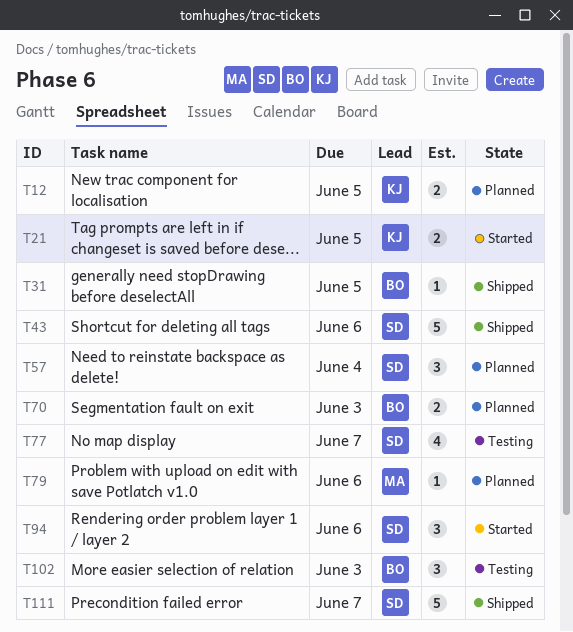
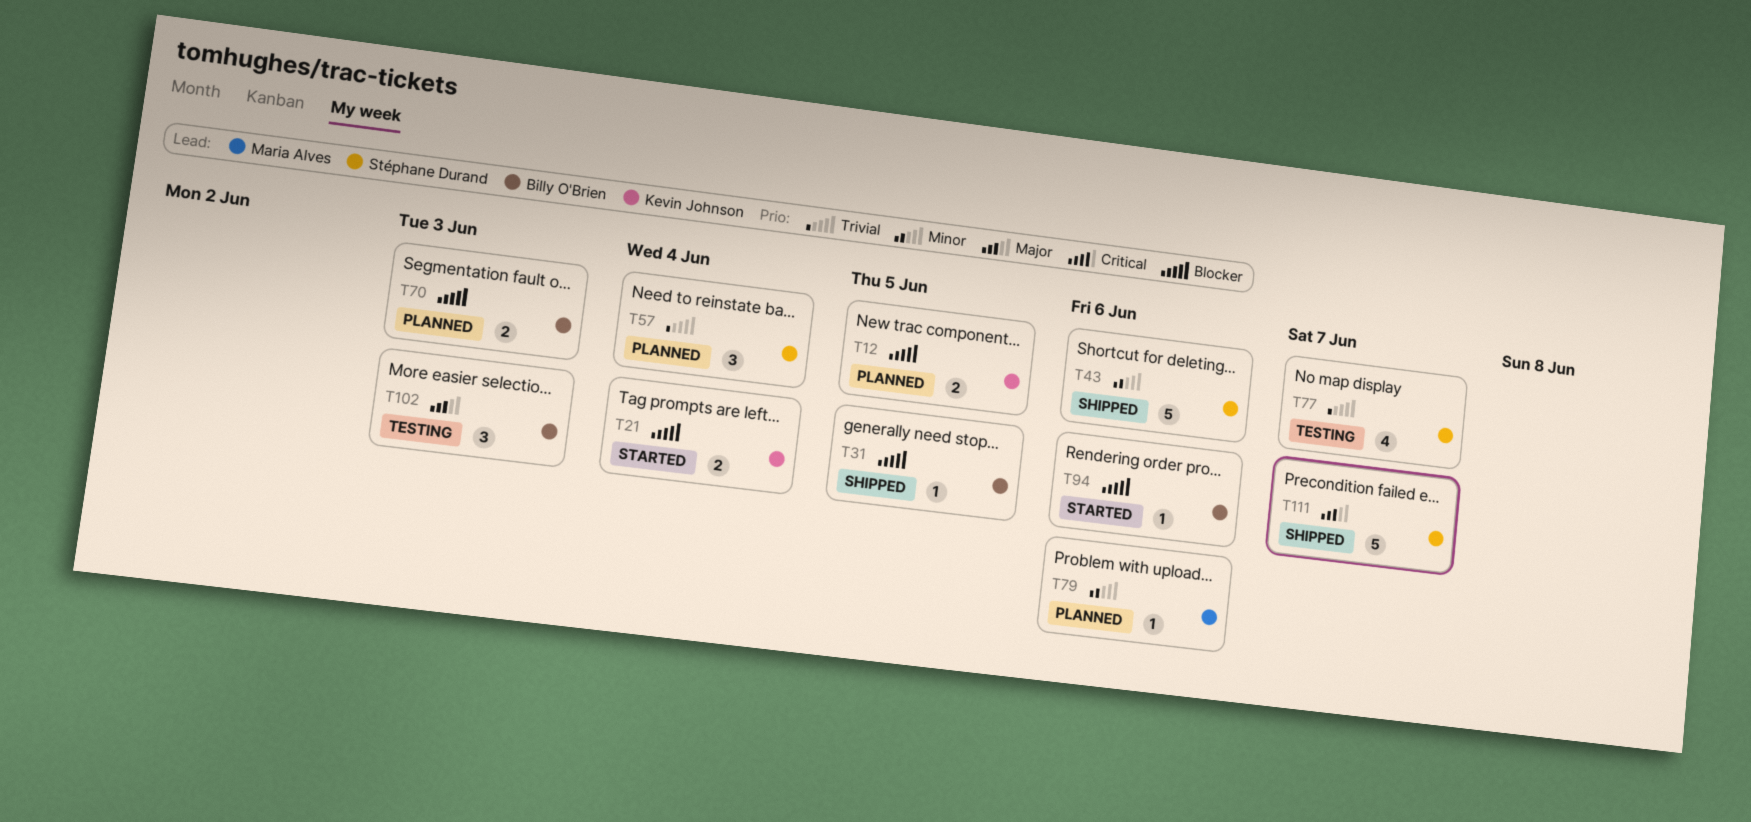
T21, due: Jun 5 -> Jun 4
T94, owner: Stéphane Durand -> Billy O'Brien
T94, estimate: 3 -> 1

